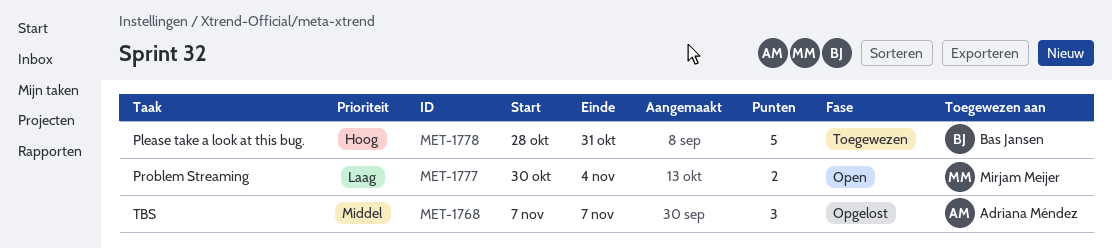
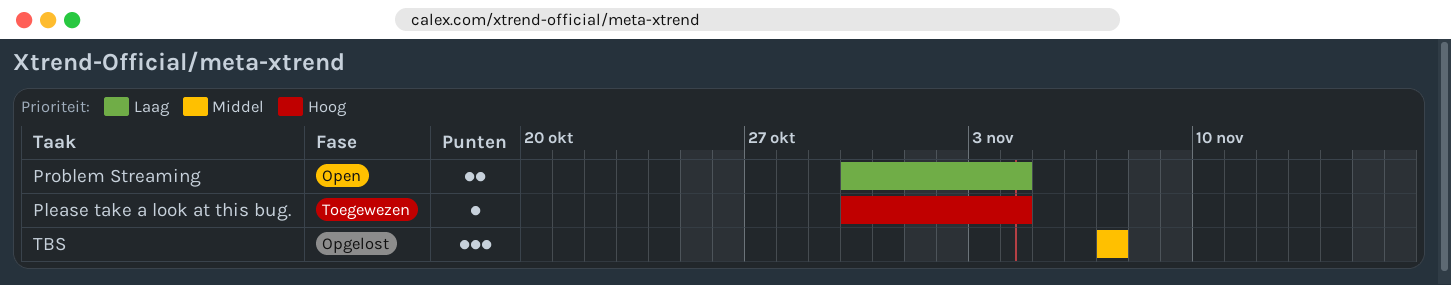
Please take a look at this bug., estimate: 5 -> 1
Please take a look at this bug., start: Oct 28 -> Oct 30
Please take a look at this bug., due: Oct 31 -> Nov 4

